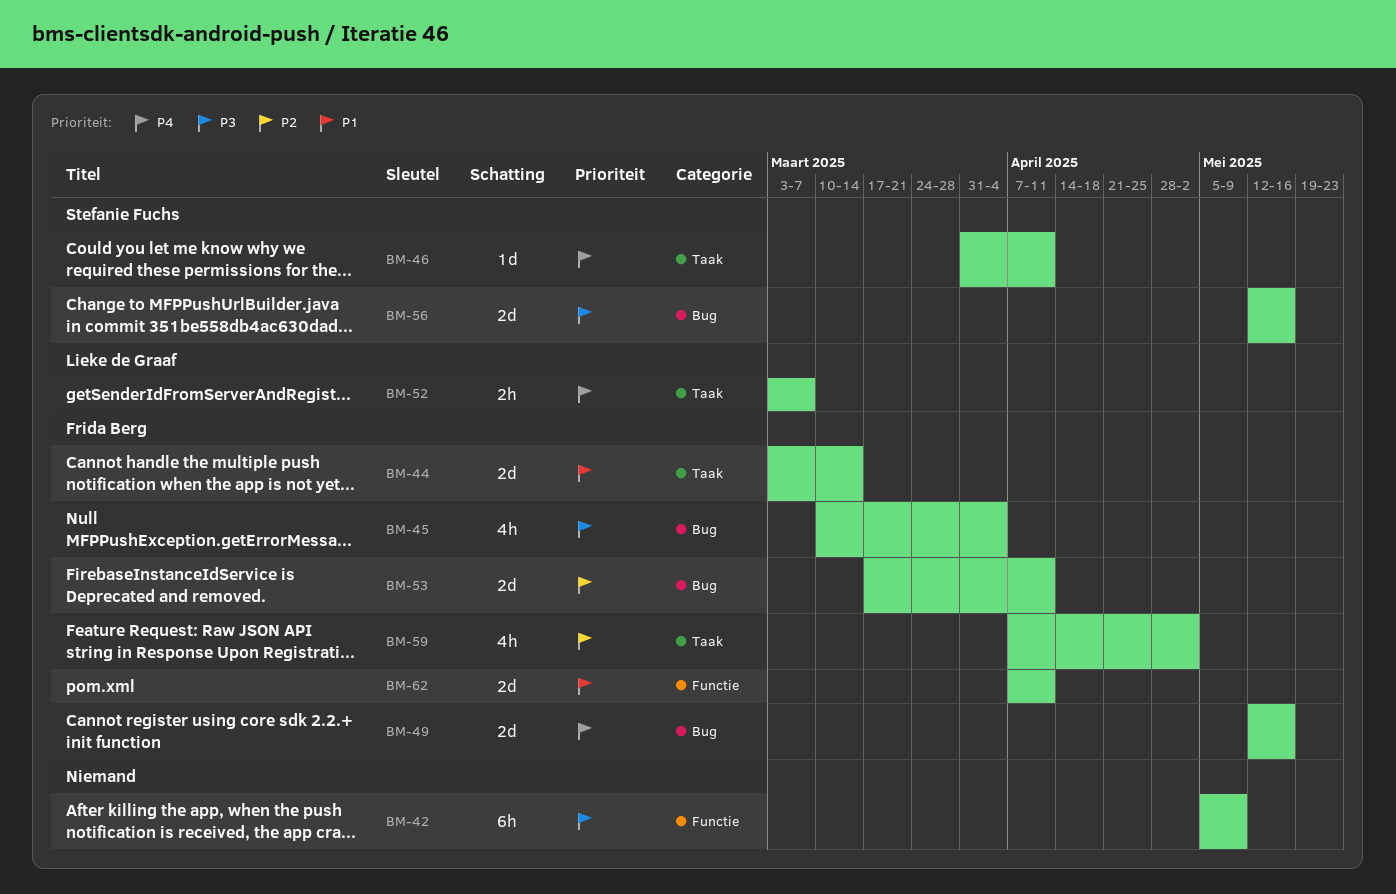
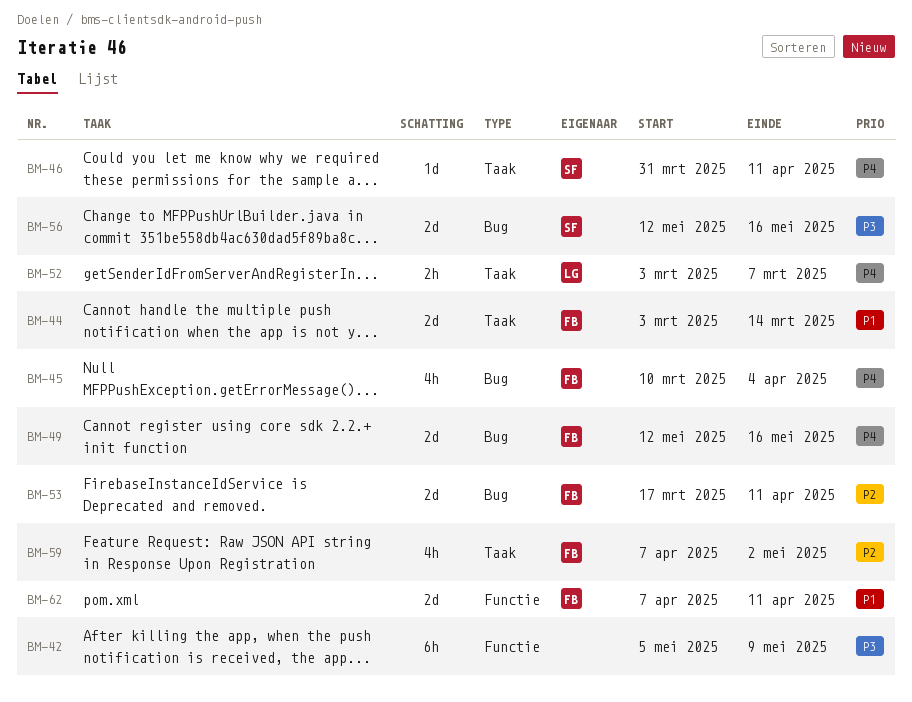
BM-45, priority: P3 -> P4

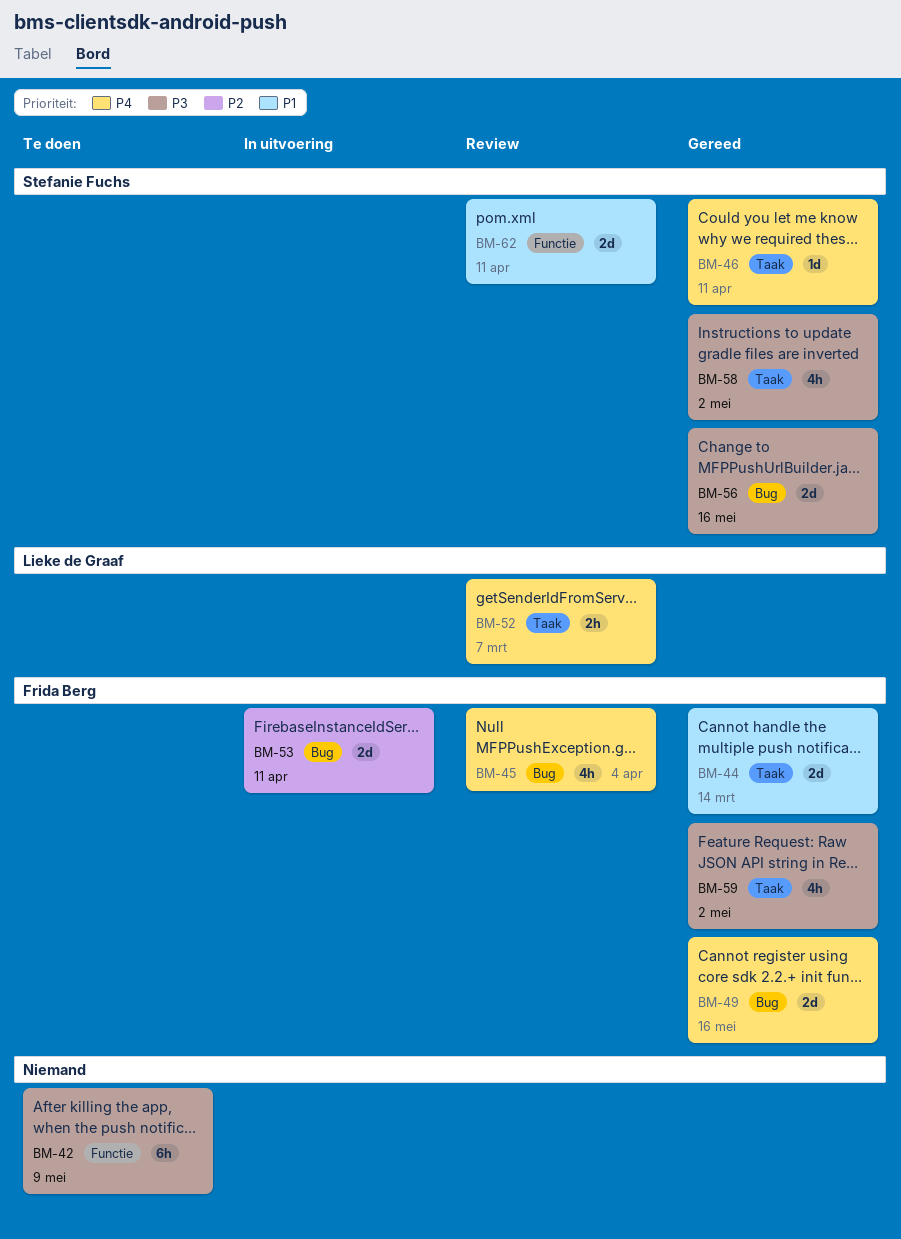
BM-58: none -> present
BM-59, priority: P2 -> P3
BM-62, owner: Frida Berg -> Stefanie Fuchs

